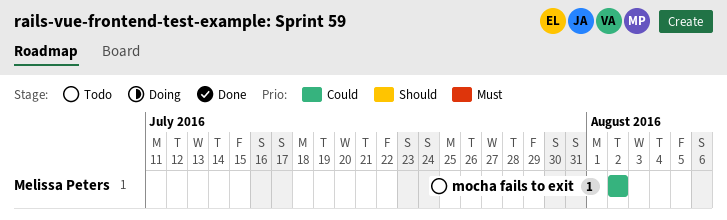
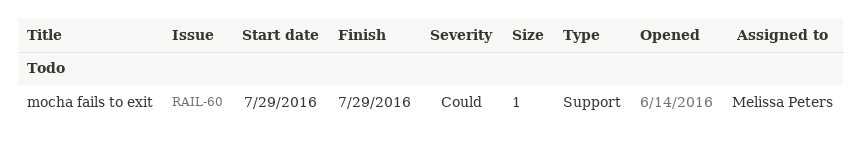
mocha fails to exit, start: Aug 2 -> Jul 29
mocha fails to exit, due: Aug 2 -> Jul 29

